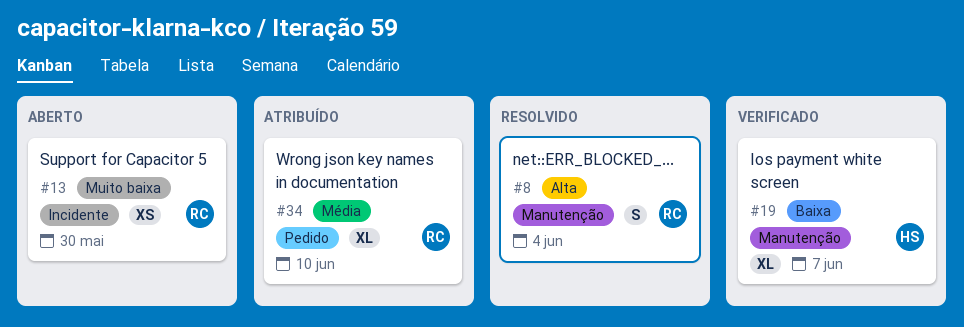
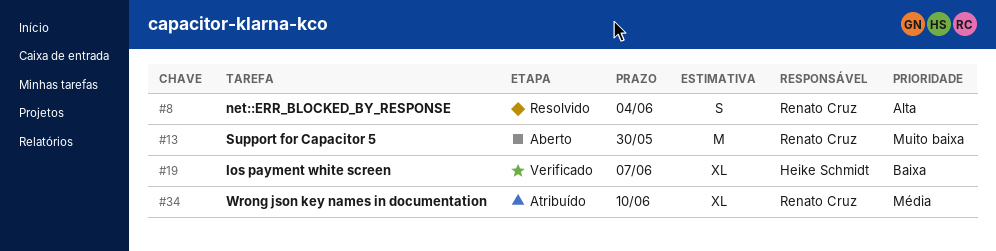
#13, estimate: XS -> M

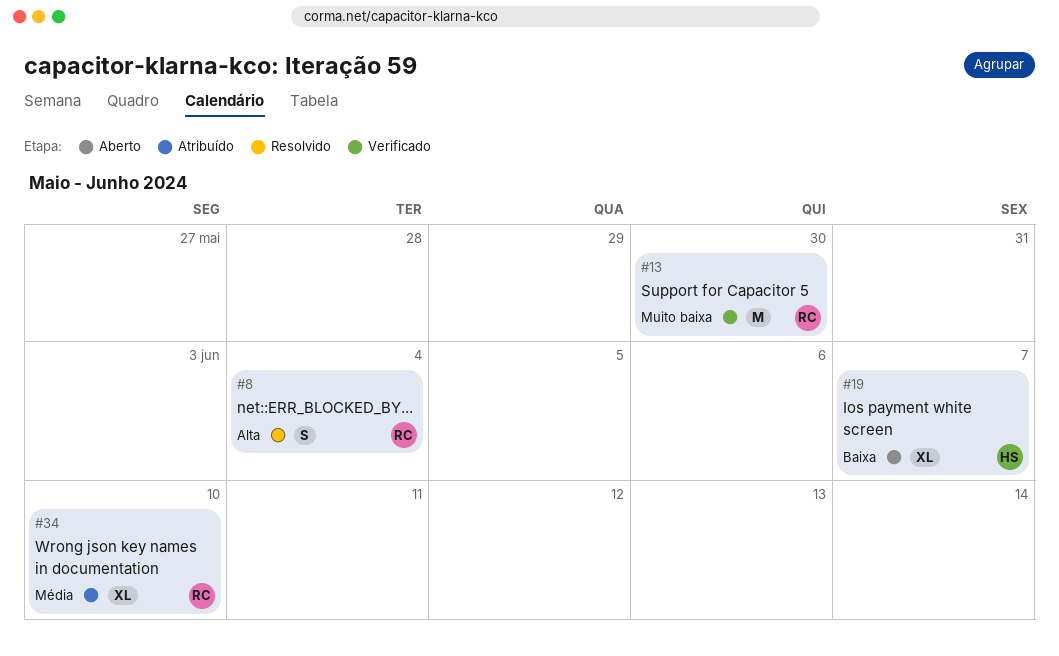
#13, status: Aberto -> Verificado
#19, status: Verificado -> Aberto

